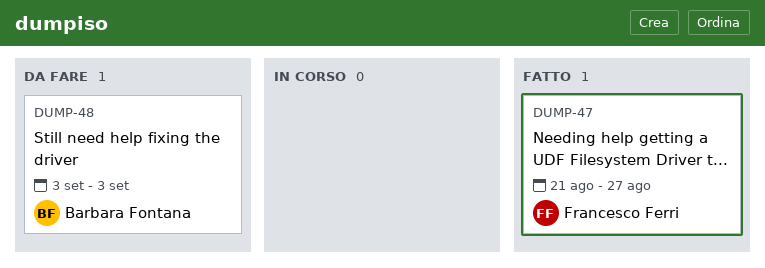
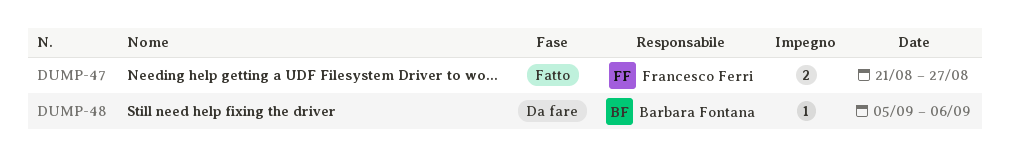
DUMP-48, start: Sep 3 -> Sep 5
DUMP-48, due: Sep 3 -> Sep 6

